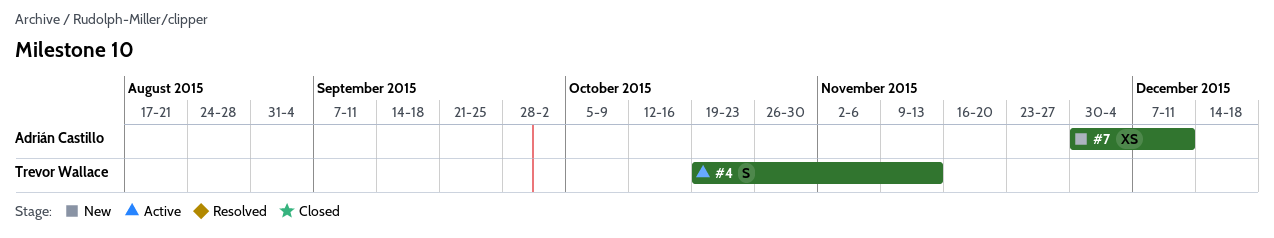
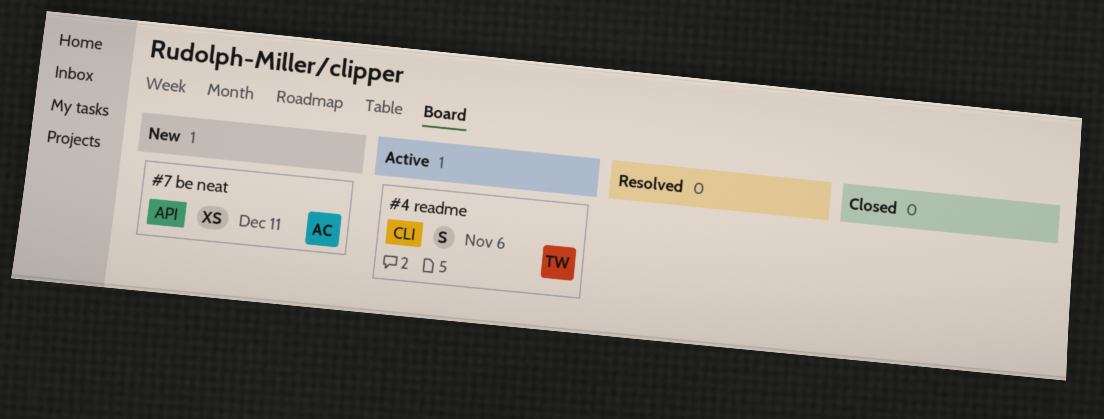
#4, due: Nov 13 -> Nov 6

